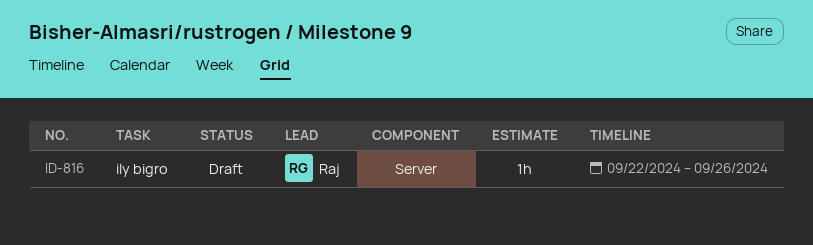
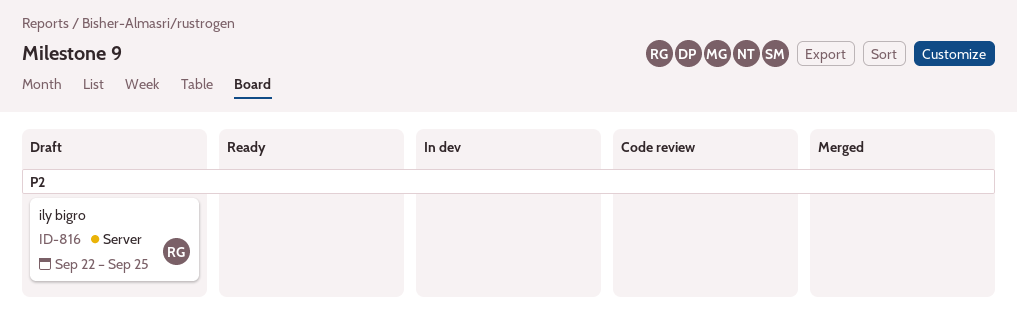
ID-816, due: Sep 26 -> Sep 25

